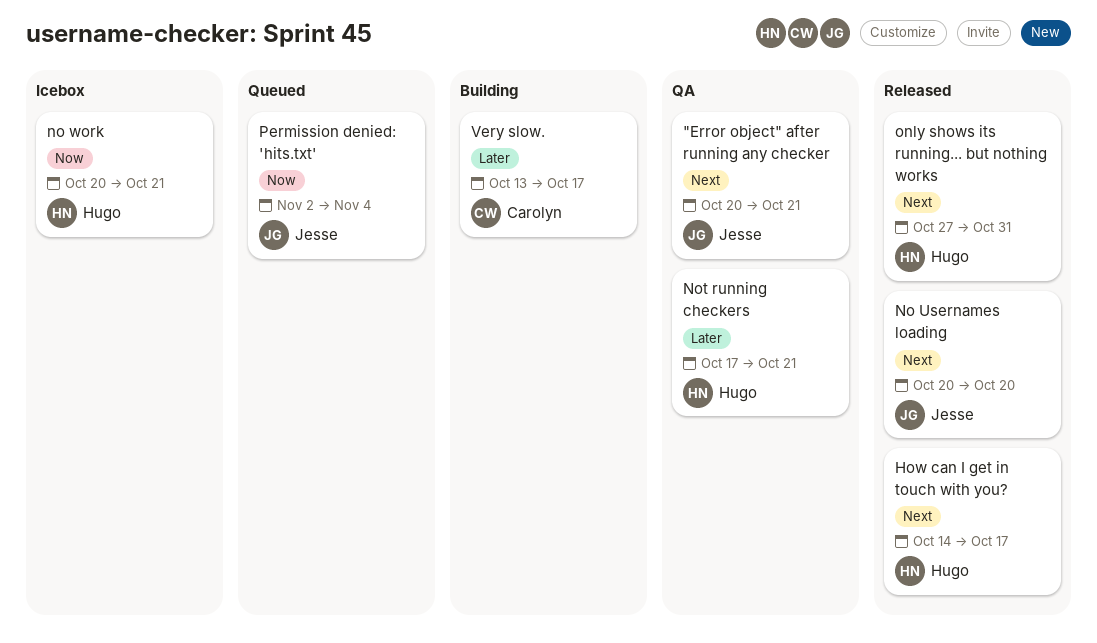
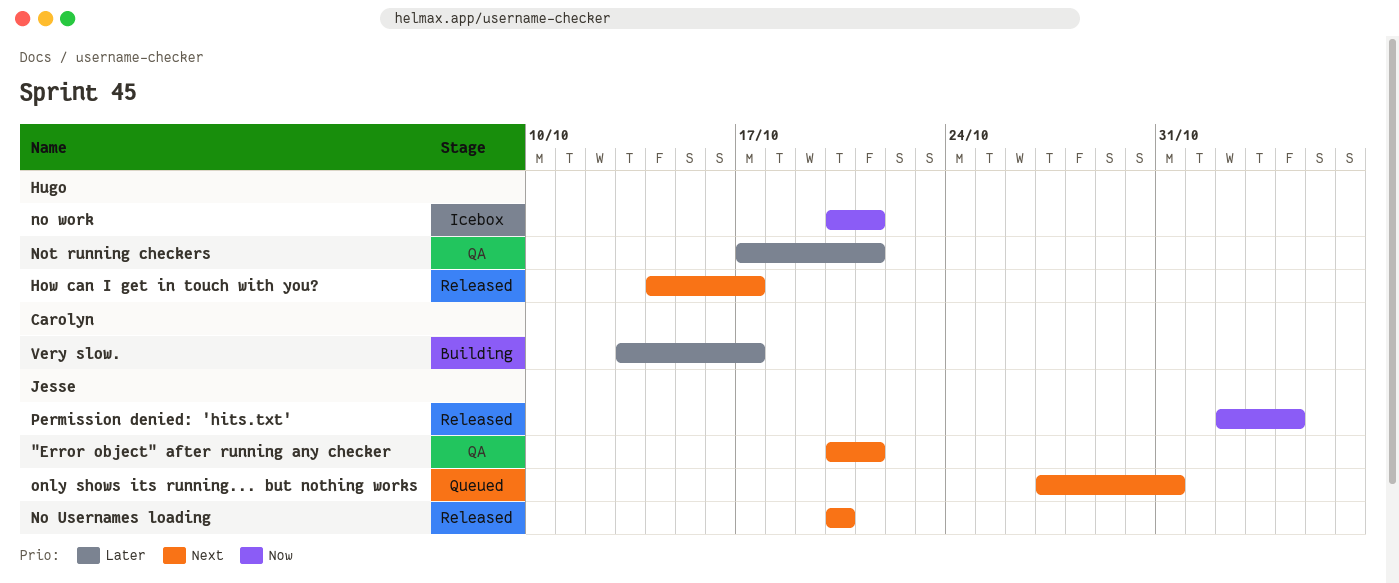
only shows its running... but nothing works, status: Released -> Queued
only shows its running... but nothing works, owner: Hugo -> Jesse
Permission denied: 'hits.txt', status: Queued -> Released

